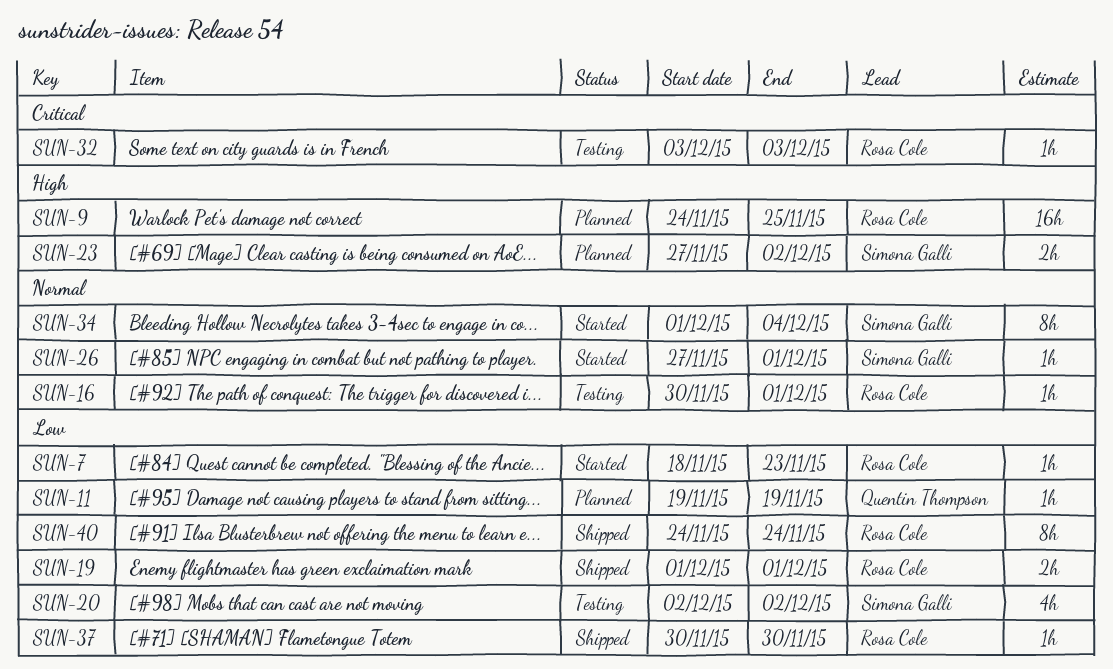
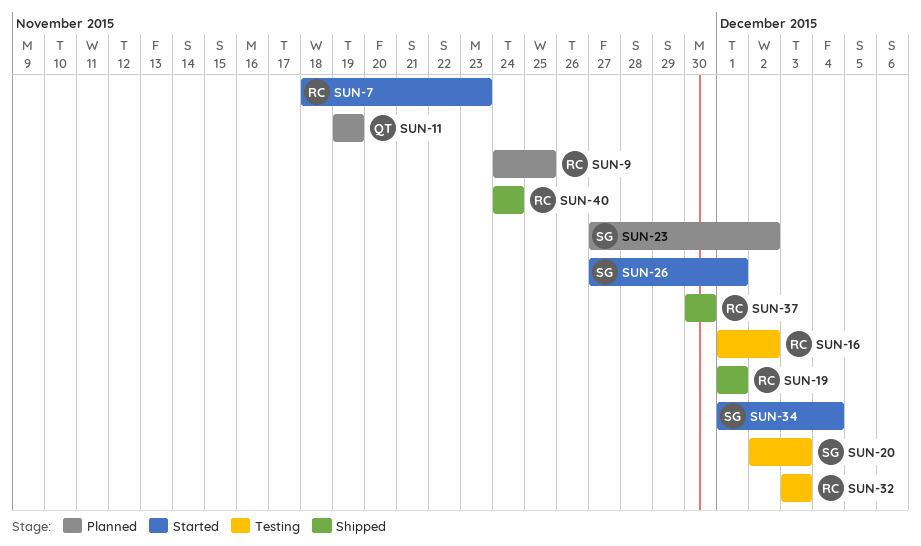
SUN-16, start: Nov 30 -> Dec 1
SUN-16, due: Dec 1 -> Dec 2
SUN-20, due: Dec 2 -> Dec 3

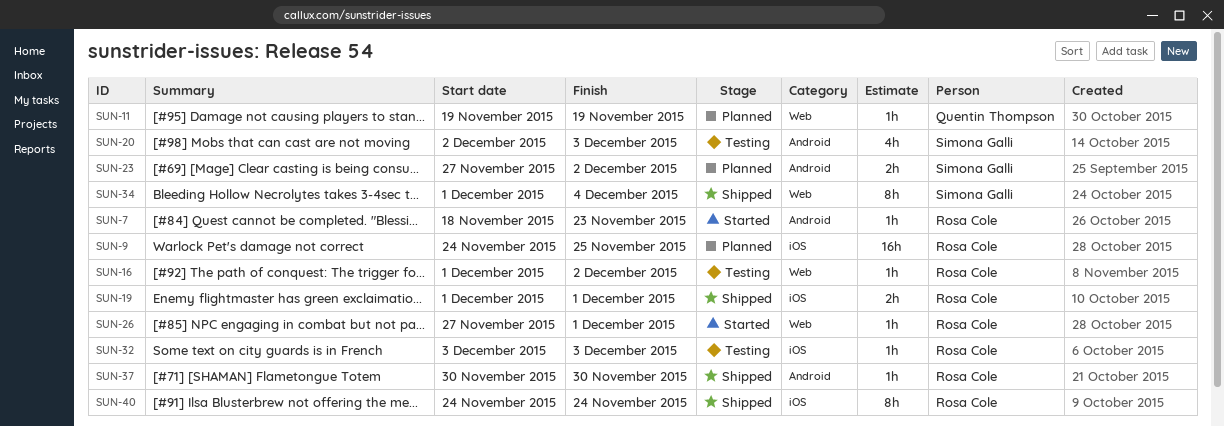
SUN-26, owner: Simona Galli -> Rosa Cole
SUN-34, status: Started -> Shipped

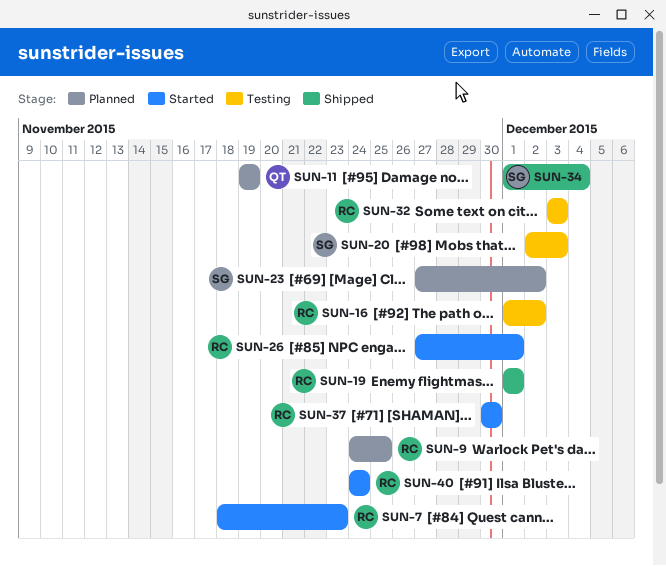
SUN-37, status: Shipped -> Started
SUN-40, status: Shipped -> Started

